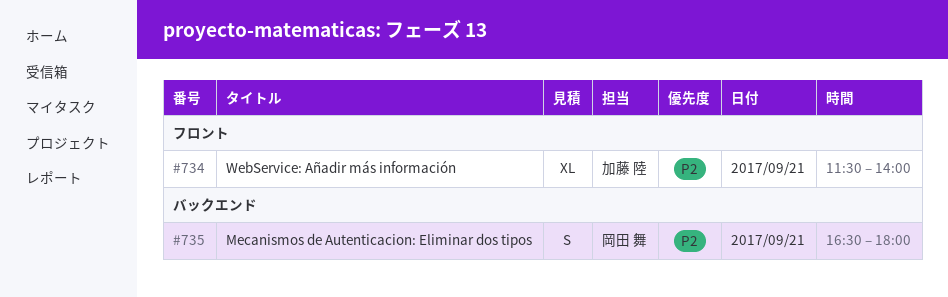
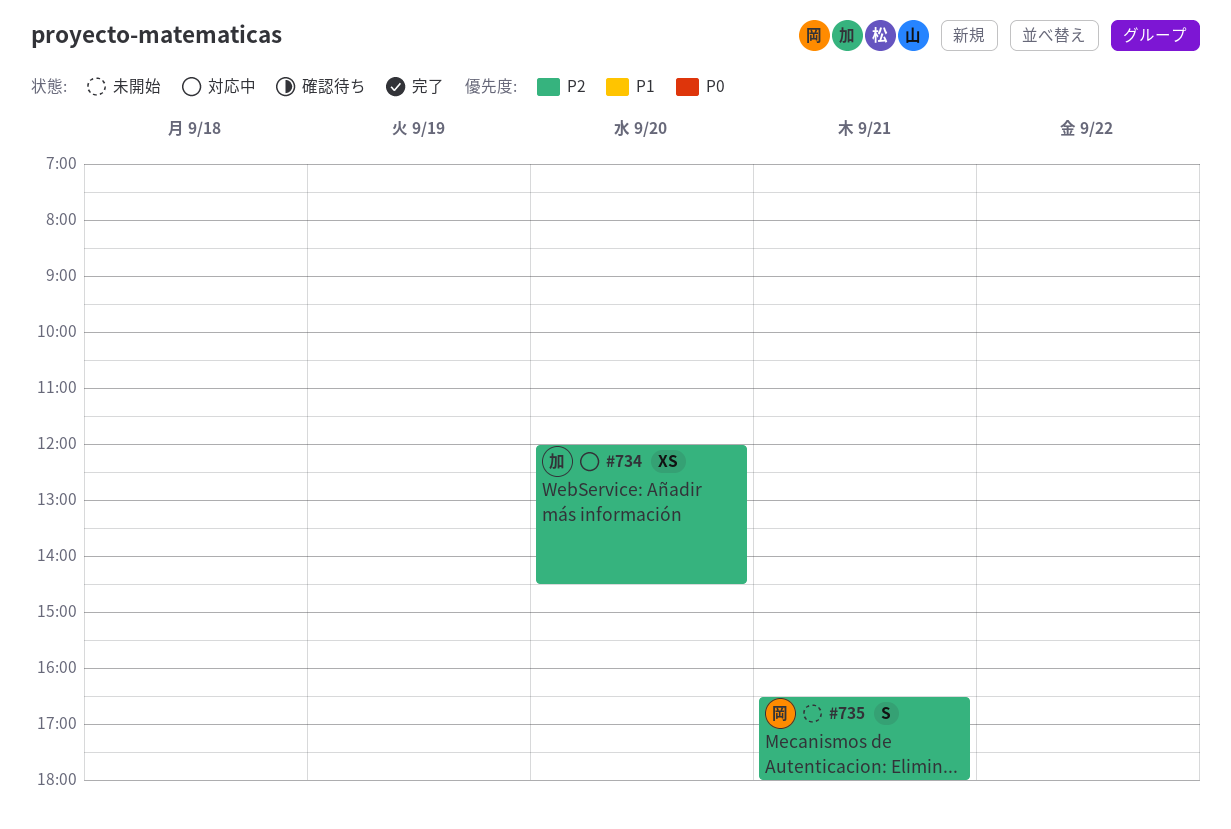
#734, estimate: XL -> XS
#734, day: Sep 21 -> Sep 20
#734, begins: 11:30 -> 12:00
#734, ends: 14:00 -> 14:30

